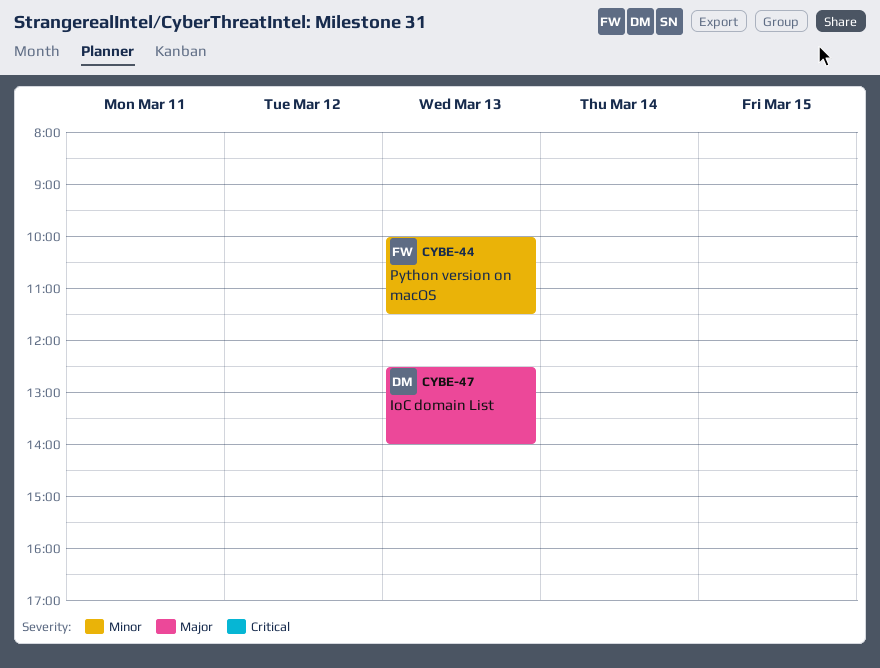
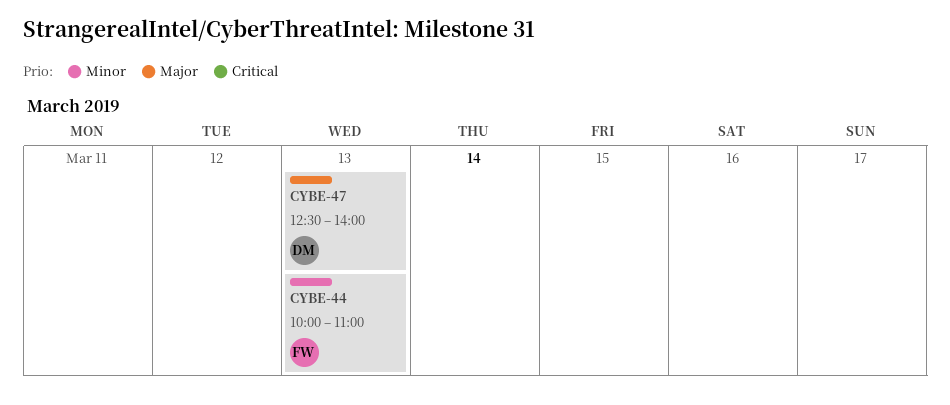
CYBE-44, ends: 11:30 -> 11:00

